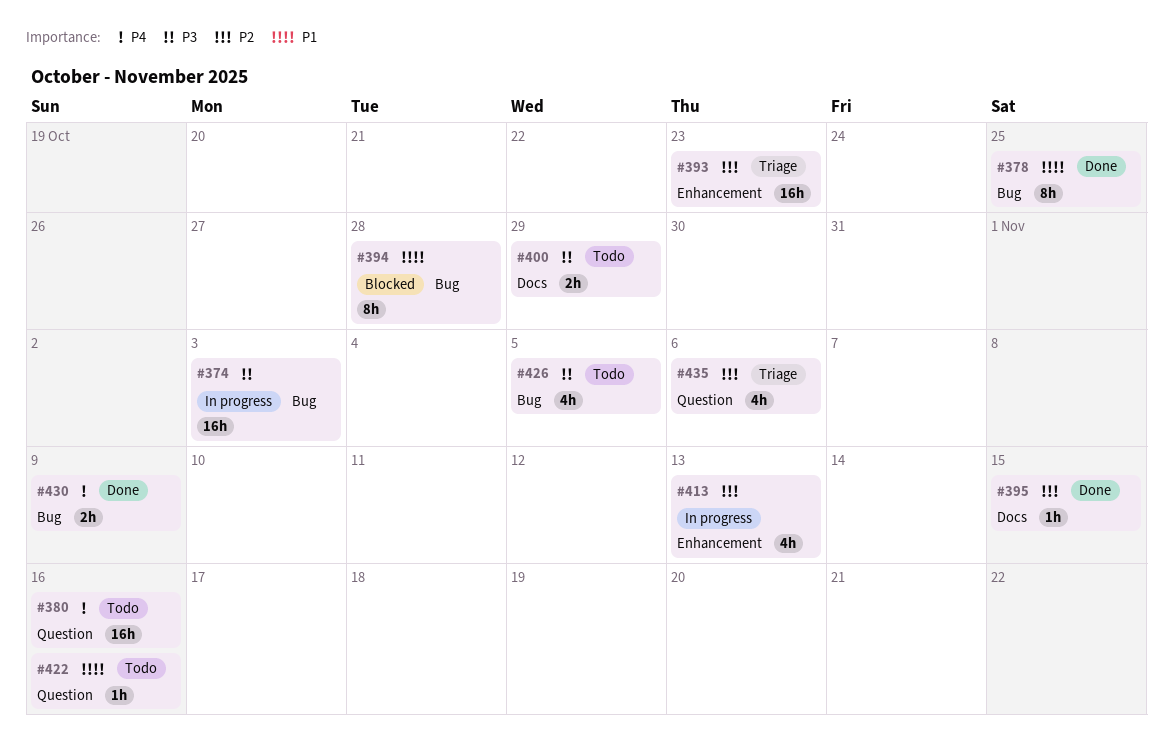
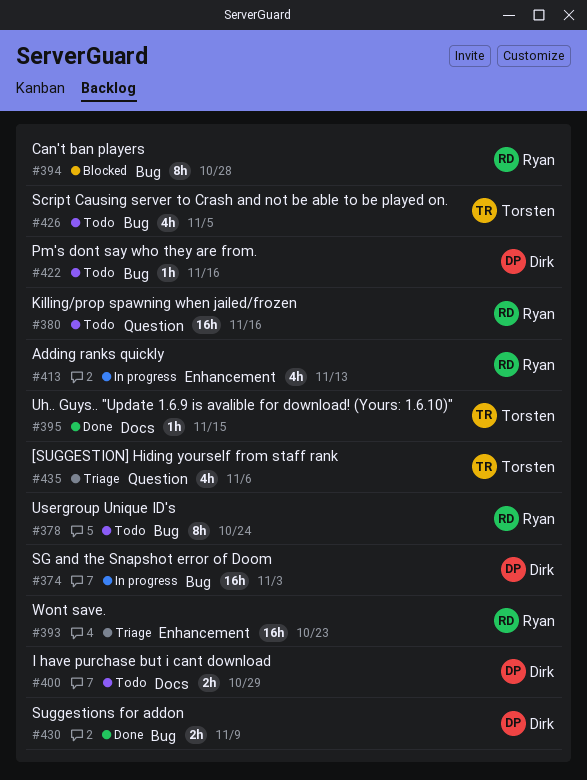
#378, status: Done -> Todo
#378, due: Oct 25 -> Oct 24
#422, label: Question -> Bug

